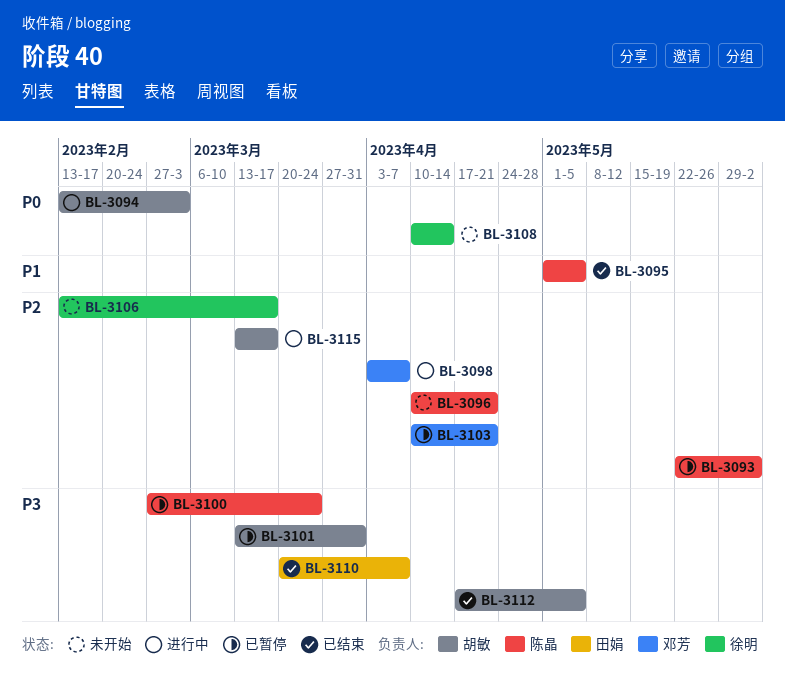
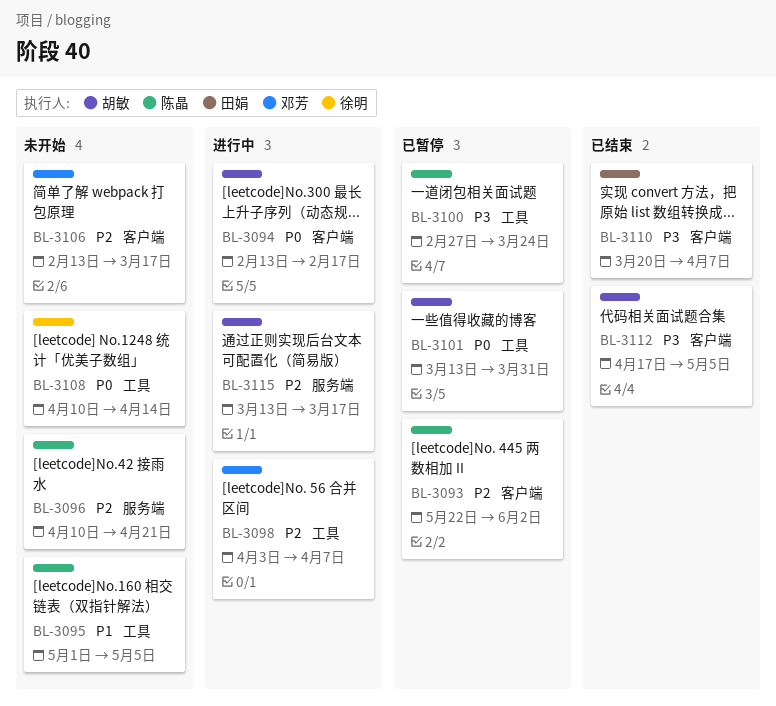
BL-3094, due: Mar 3 -> Feb 17
BL-3095, status: 已结束 -> 未开始
BL-3101, priority: P3 -> P0
BL-3103: present -> none
BL-3106, owner: 徐明 -> 邓芳

